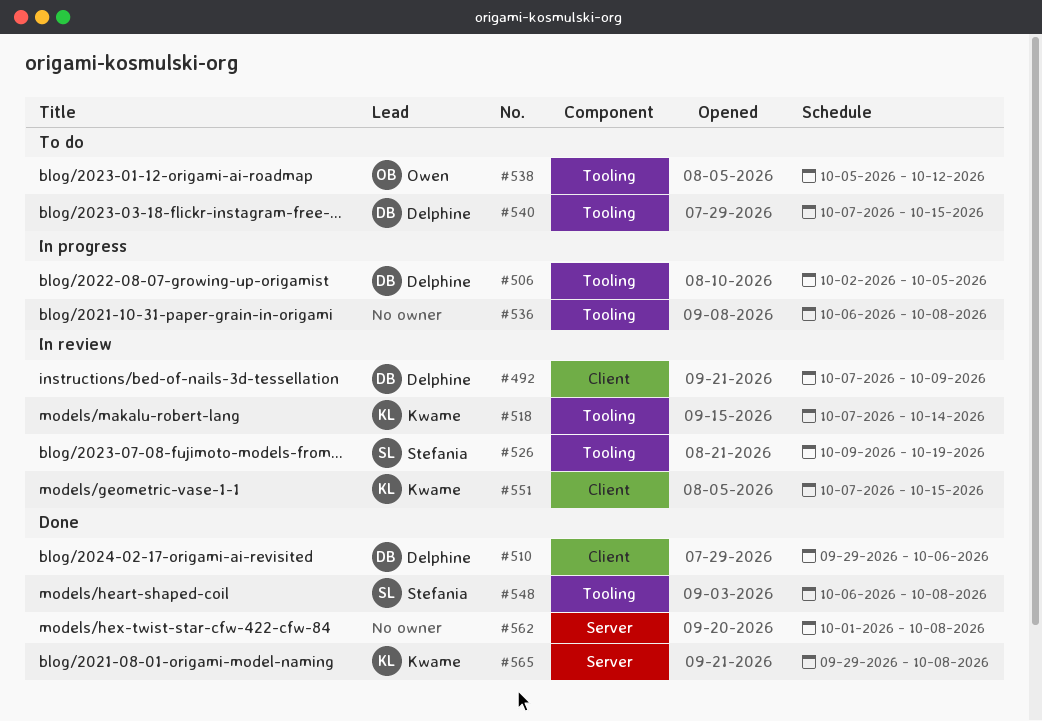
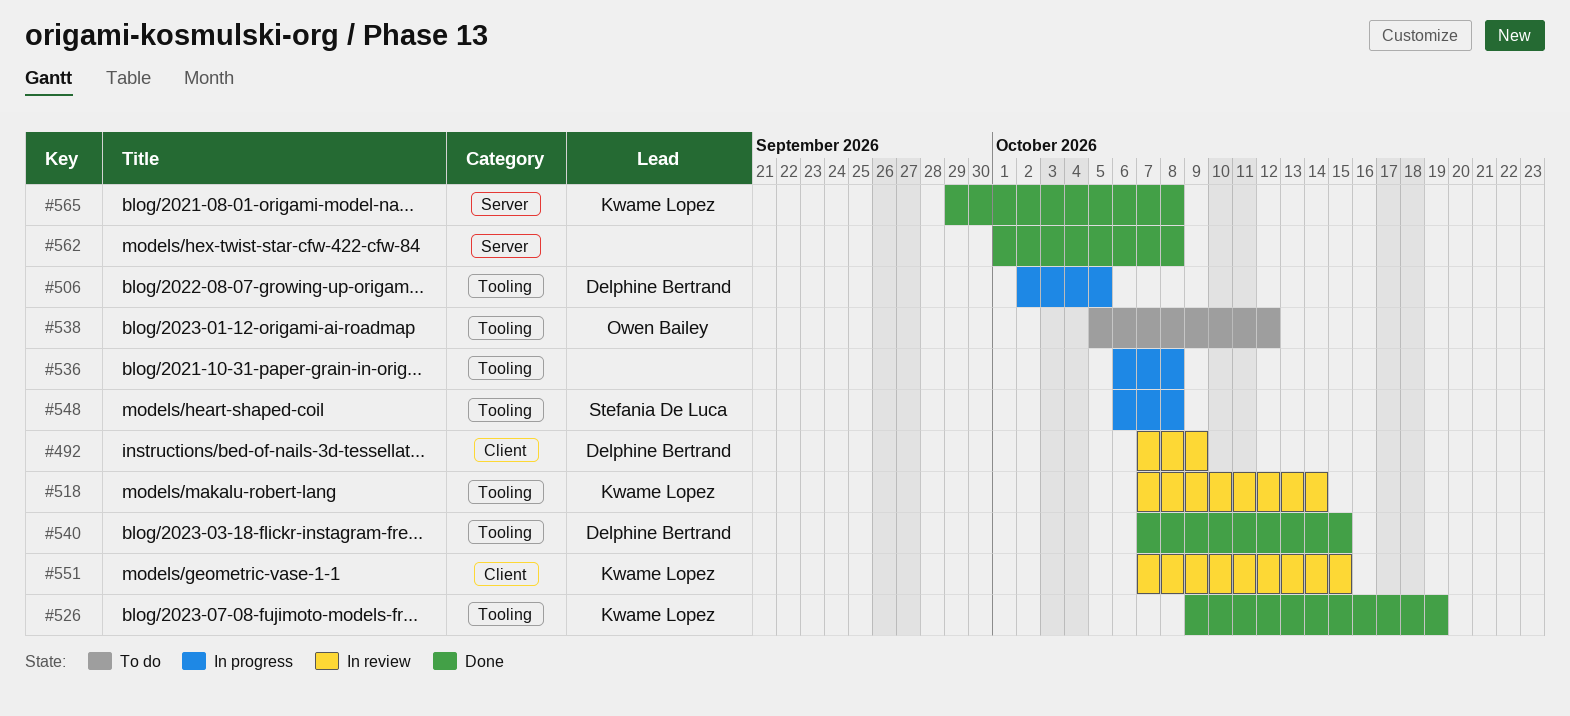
#510: present -> none
#526, status: In review -> Done
#526, owner: Stefania De Luca -> Kwame Lopez
#540, status: To do -> Done
#548, status: Done -> In progress

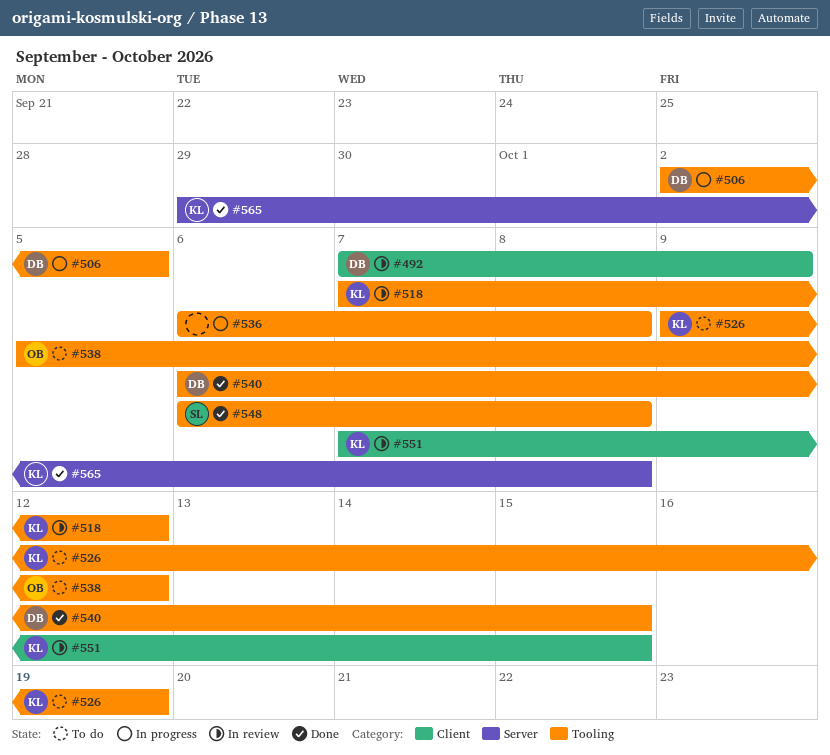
#518, due: Oct 14 -> Oct 12
#526, status: Done -> To do
#540, start: Oct 7 -> Oct 6
#548, status: In progress -> Done
#562: present -> none

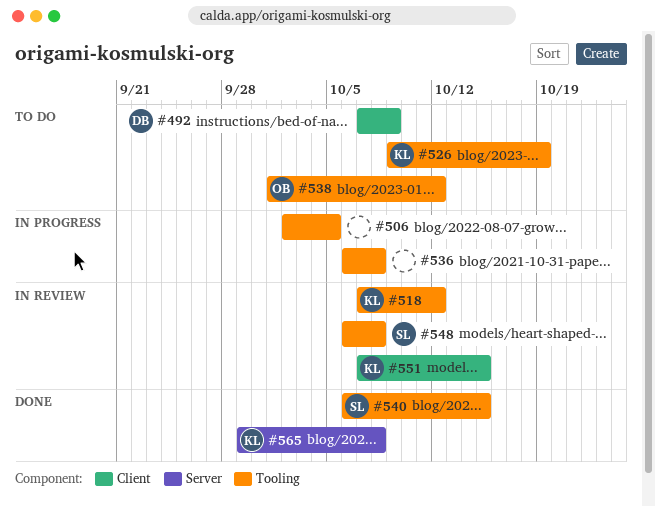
#492, status: In review -> To do
#506, owner: DB -> none
#538, start: Oct 5 -> Oct 1
#540, owner: DB -> SL
#548, status: Done -> In review

